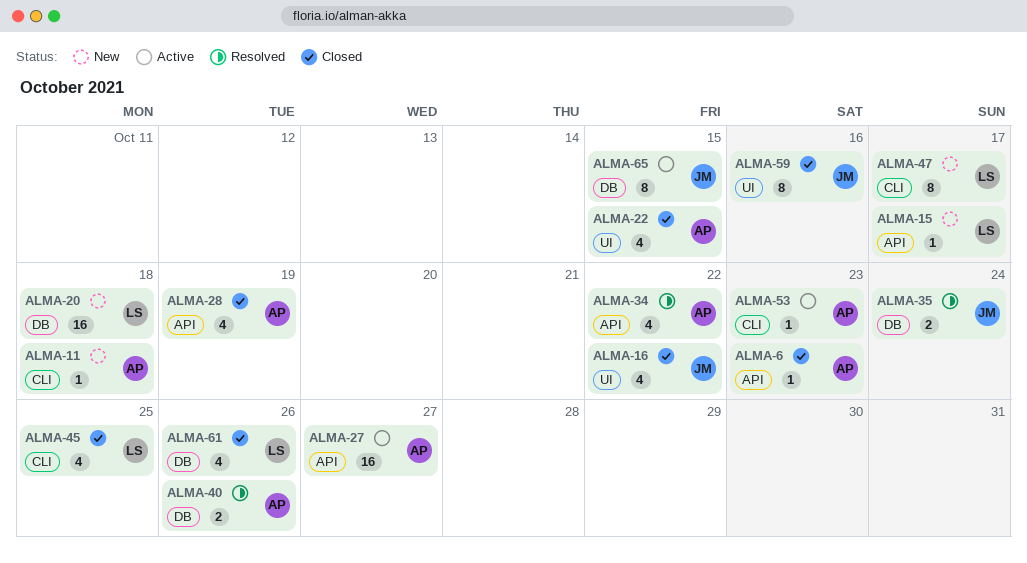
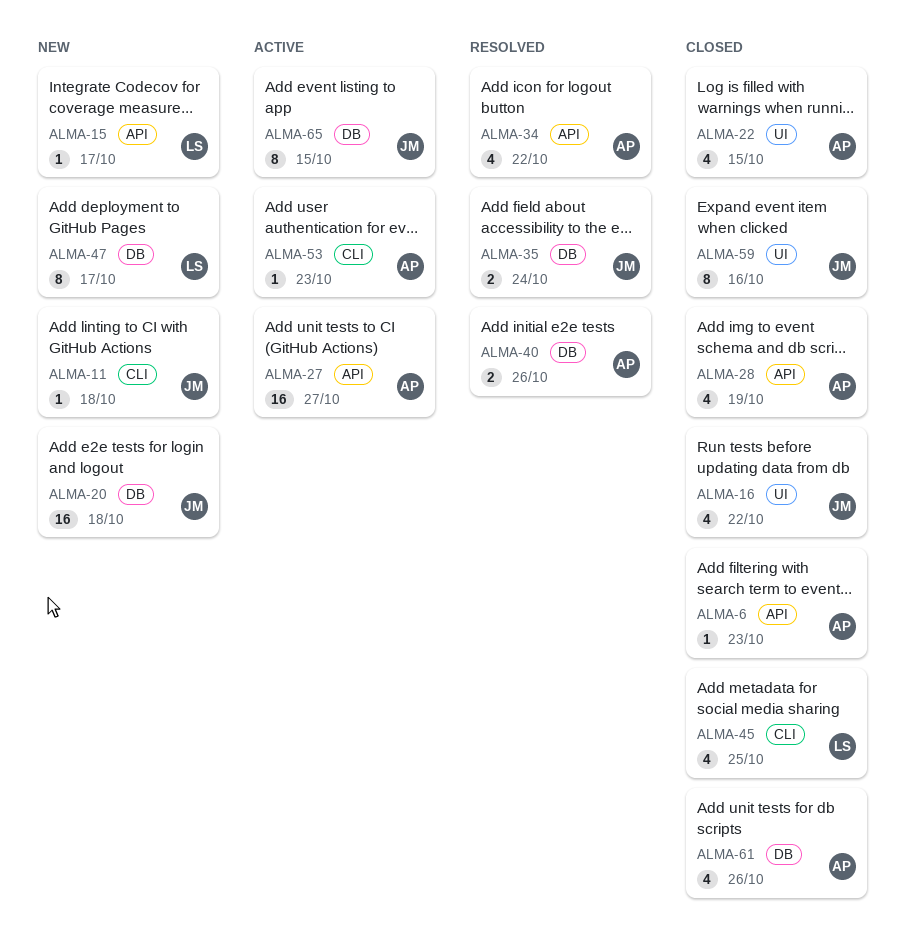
ALMA-11, owner: AP -> JM
ALMA-20, owner: LS -> JM
ALMA-47, label: CLI -> DB
ALMA-61, owner: LS -> AP

